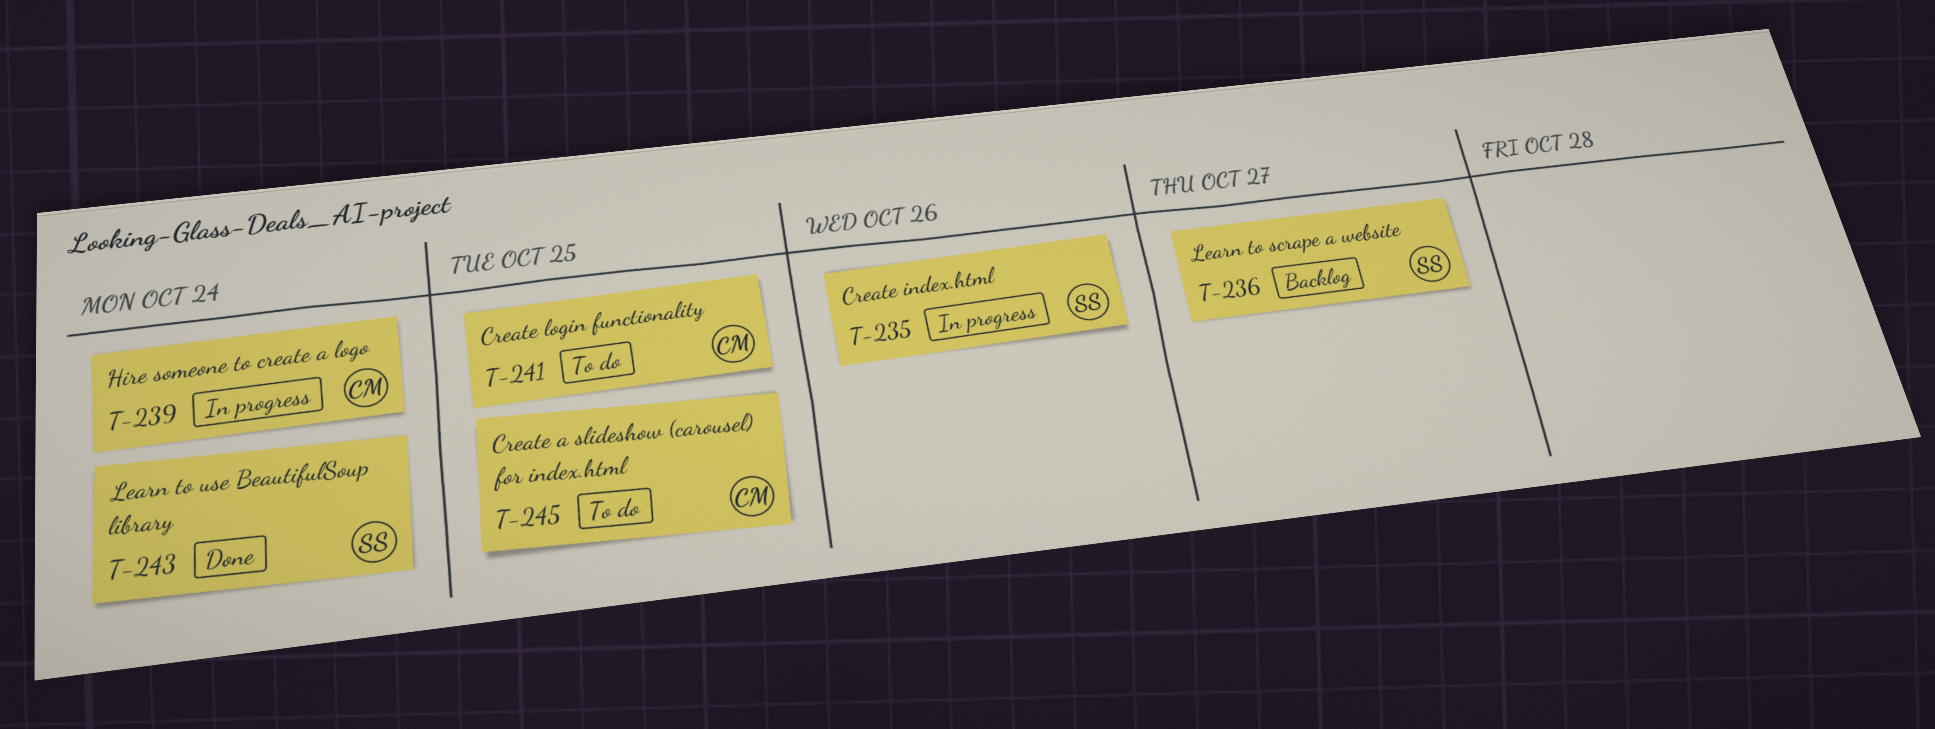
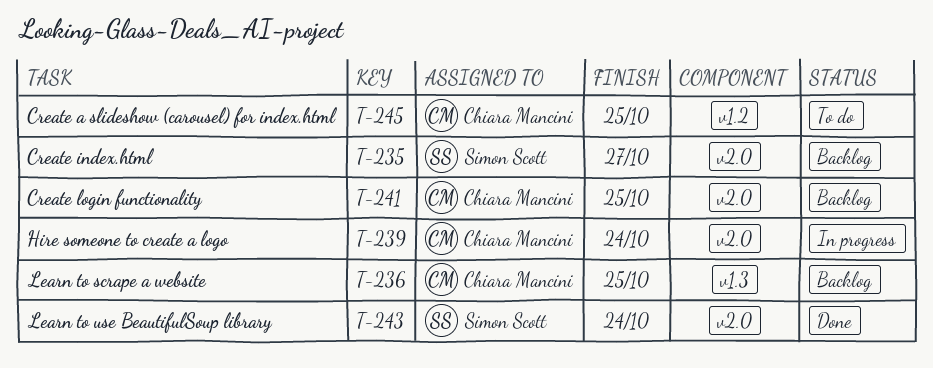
T-235, status: In progress -> Backlog
T-235, due: Oct 26 -> Oct 27
T-236, owner: Simon Scott -> Chiara Mancini
T-236, due: Oct 27 -> Oct 25
T-241, status: To do -> Backlog

